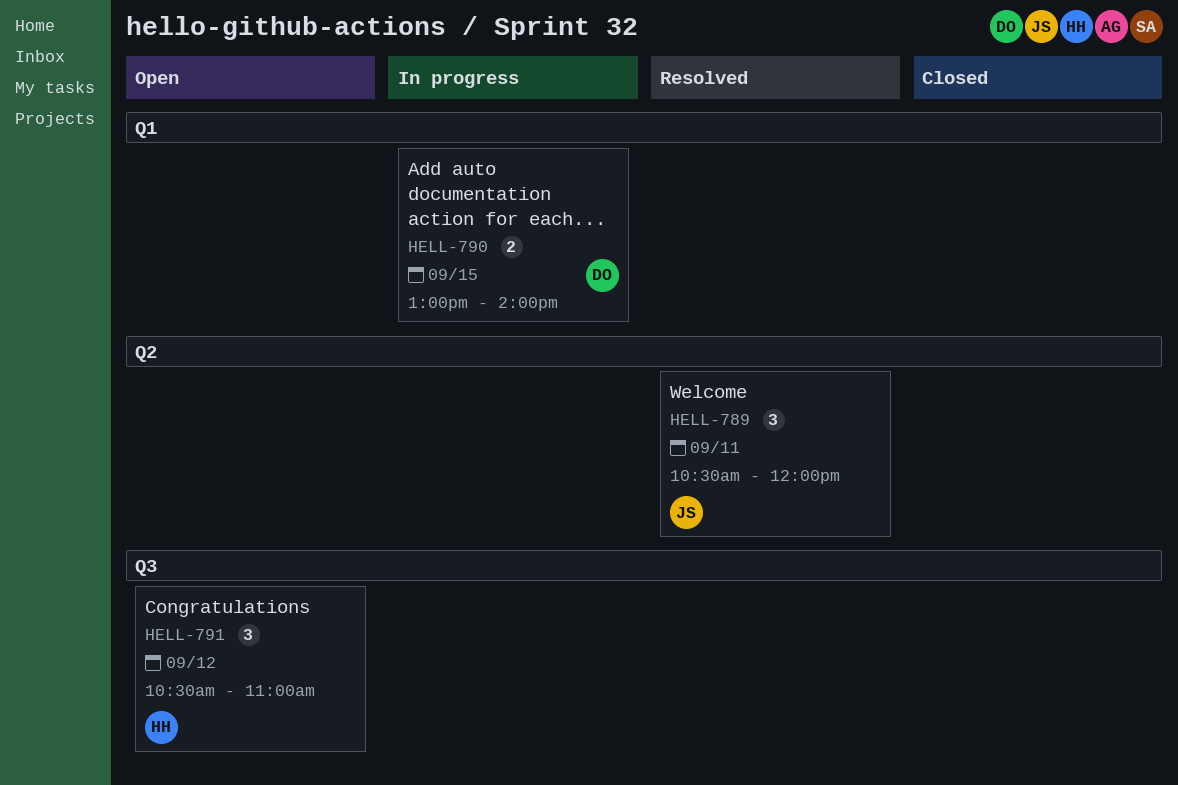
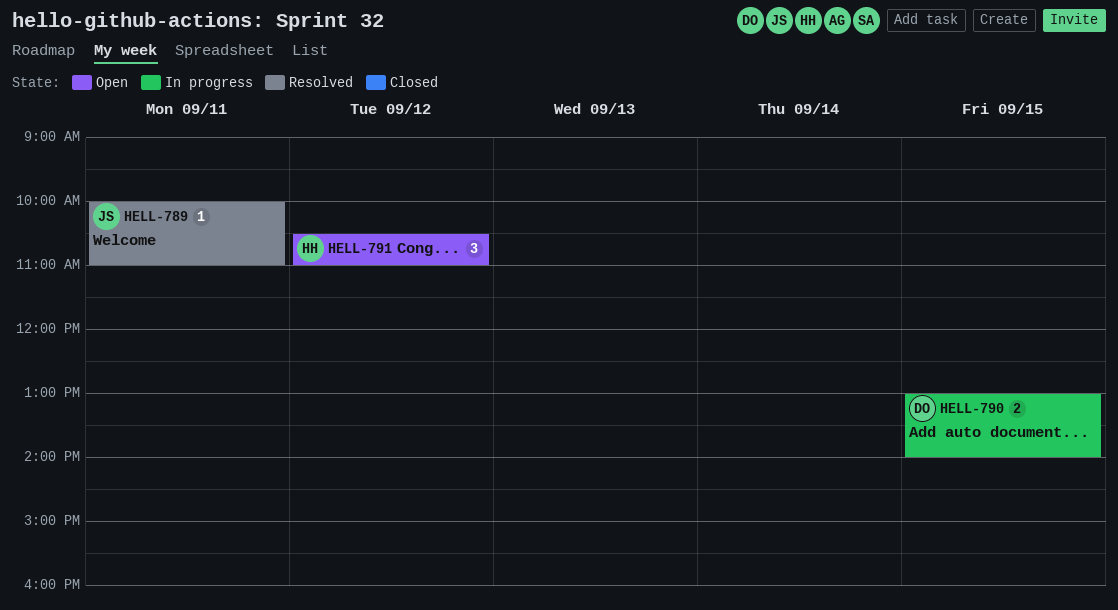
HELL-789, estimate: 3 -> 1
HELL-789, begins: 10:30 -> 10:00
HELL-789, ends: 12:00 -> 11:00

